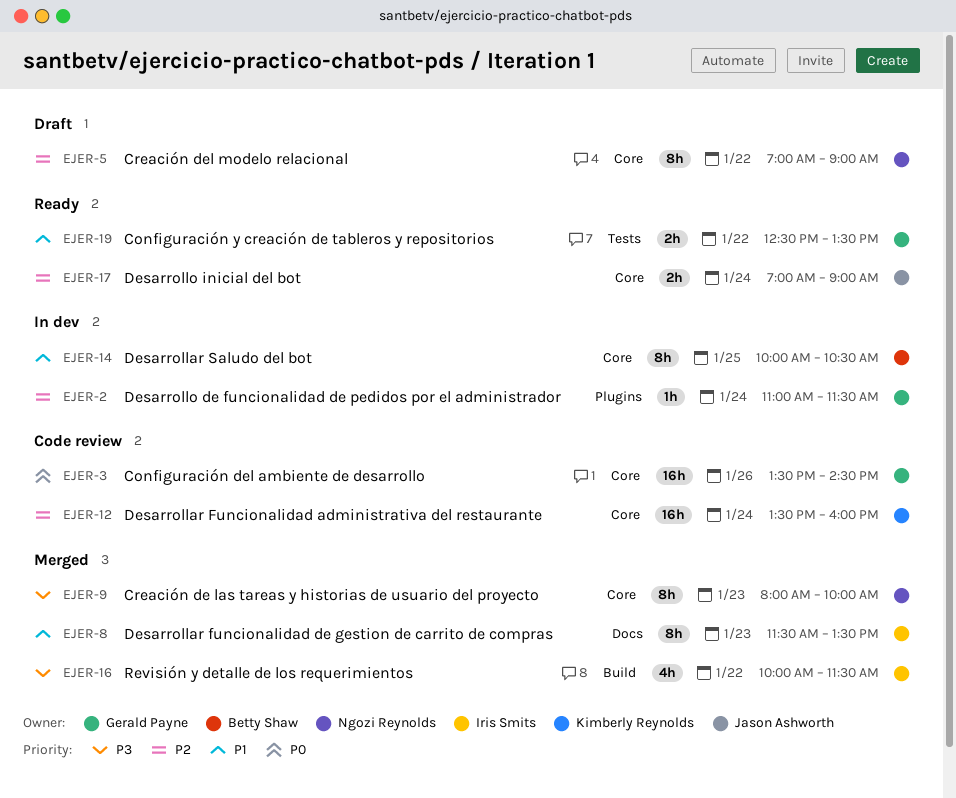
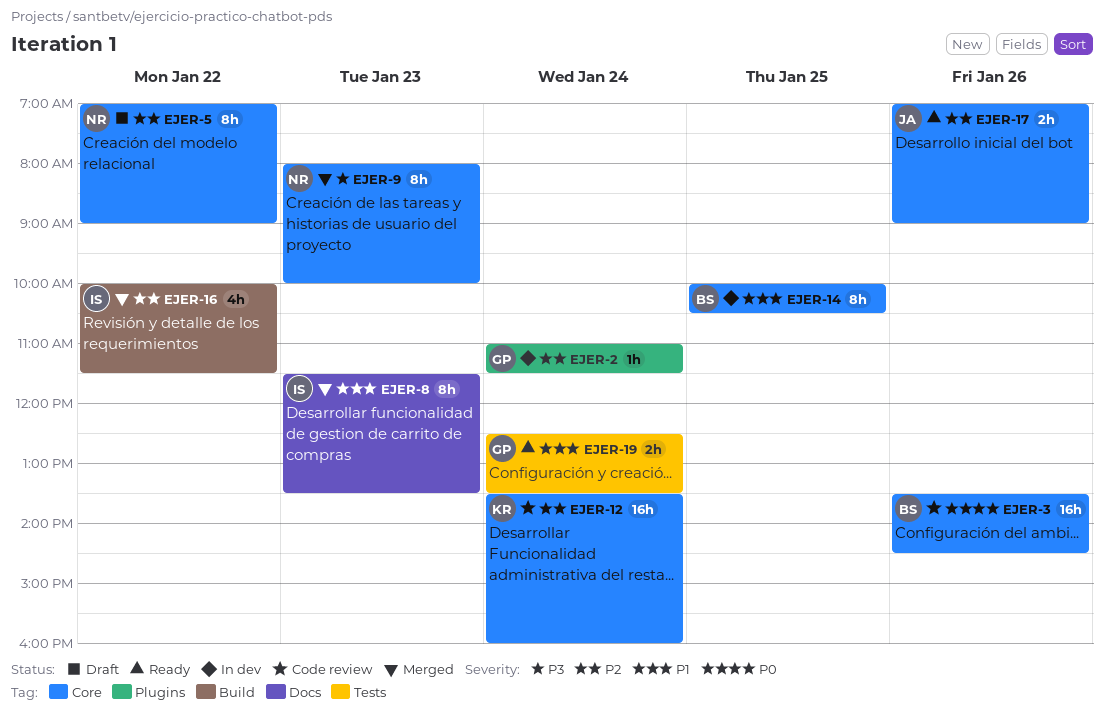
EJER-3, owner: Gerald Payne -> Betty Shaw
EJER-16, priority: P3 -> P2
EJER-17, day: Jan 24 -> Jan 26
EJER-19, day: Jan 22 -> Jan 24

